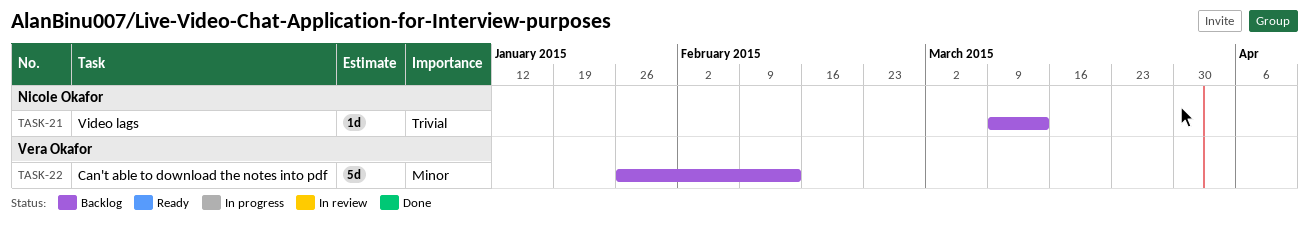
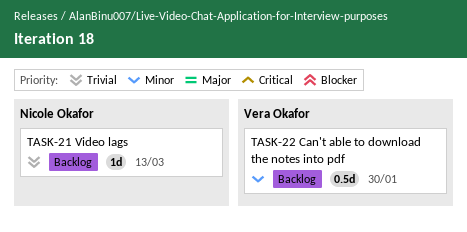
TASK-22, estimate: 5d -> 0.5d
TASK-22, due: Feb 13 -> Jan 30

